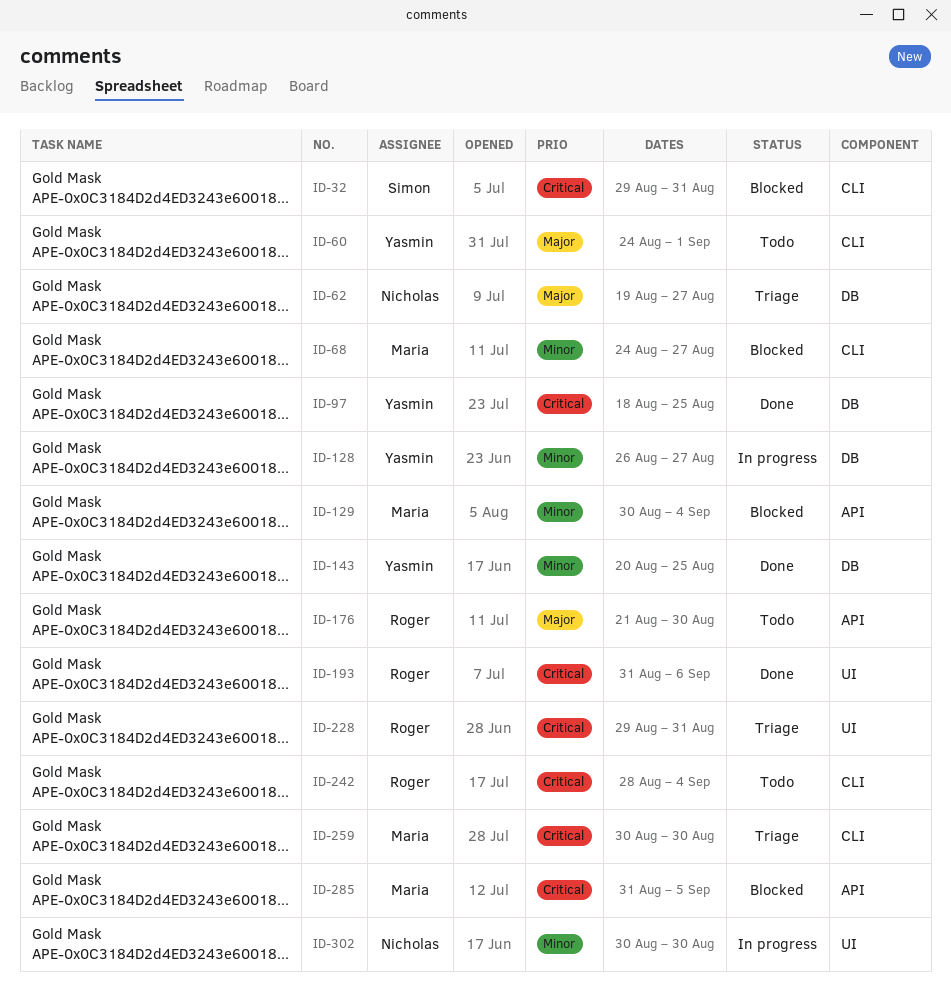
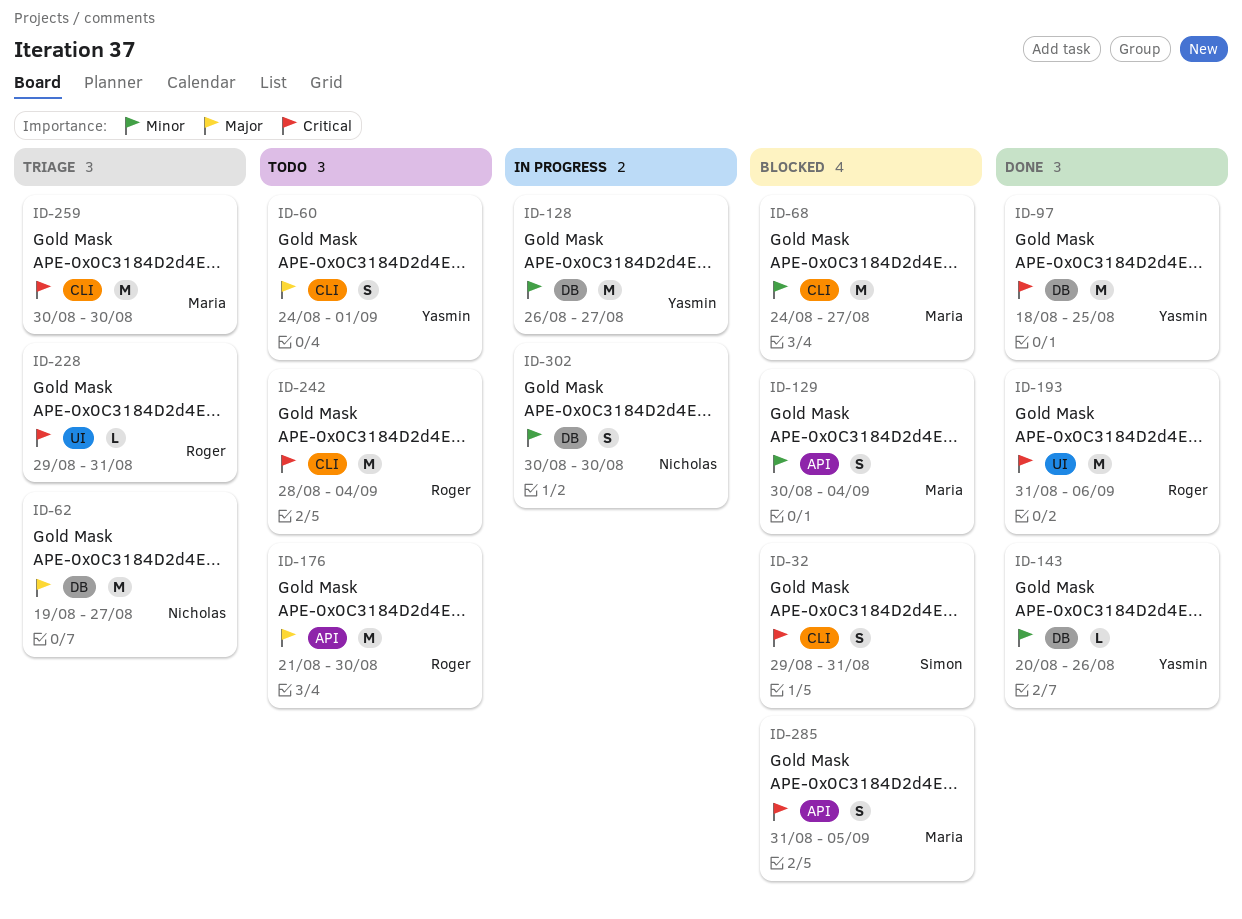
ID-143, due: Aug 25 -> Aug 26
ID-302, label: UI -> DB

